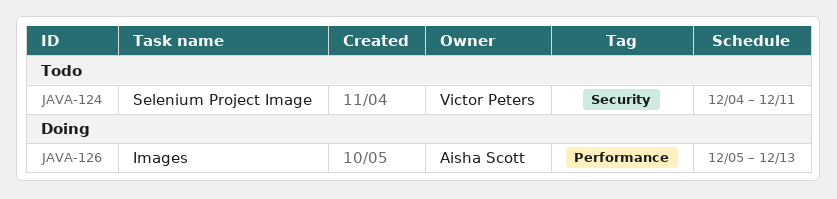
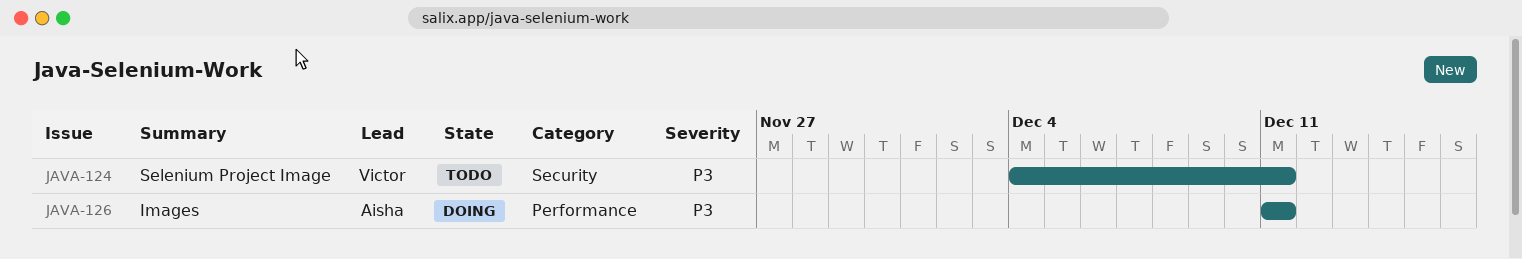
JAVA-126, start: Dec 5 -> Dec 11
JAVA-126, due: Dec 13 -> Dec 11

